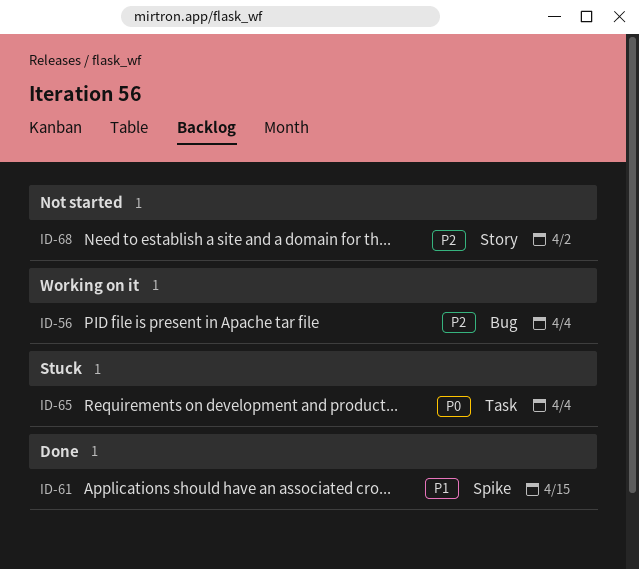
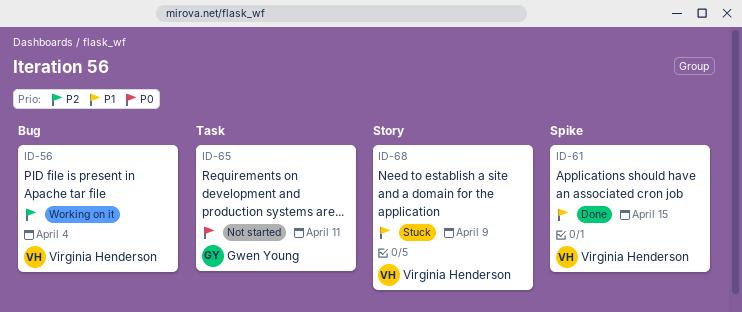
ID-65, status: Stuck -> Not started
ID-65, due: Apr 4 -> Apr 11
ID-68, status: Not started -> Stuck
ID-68, priority: P2 -> P1
ID-68, due: Apr 2 -> Apr 9

